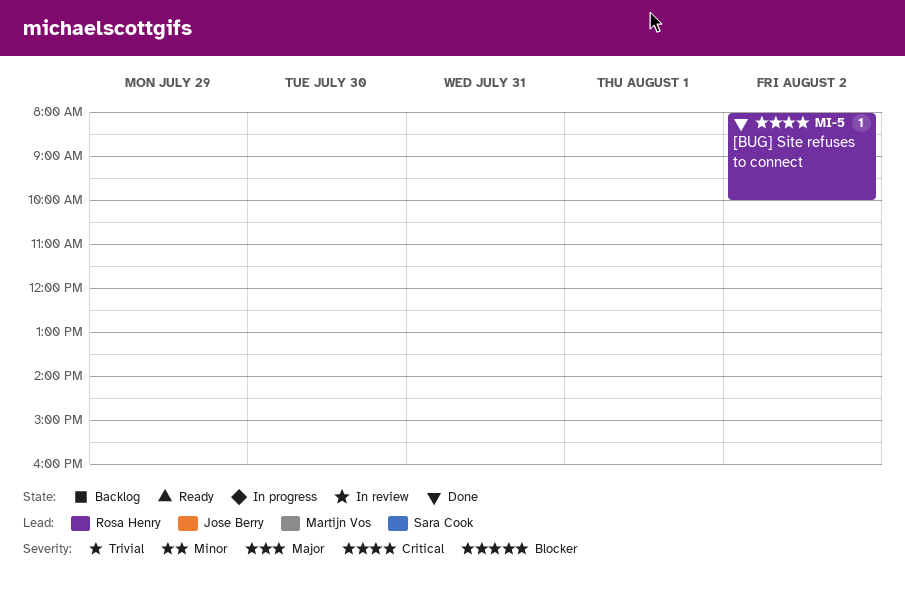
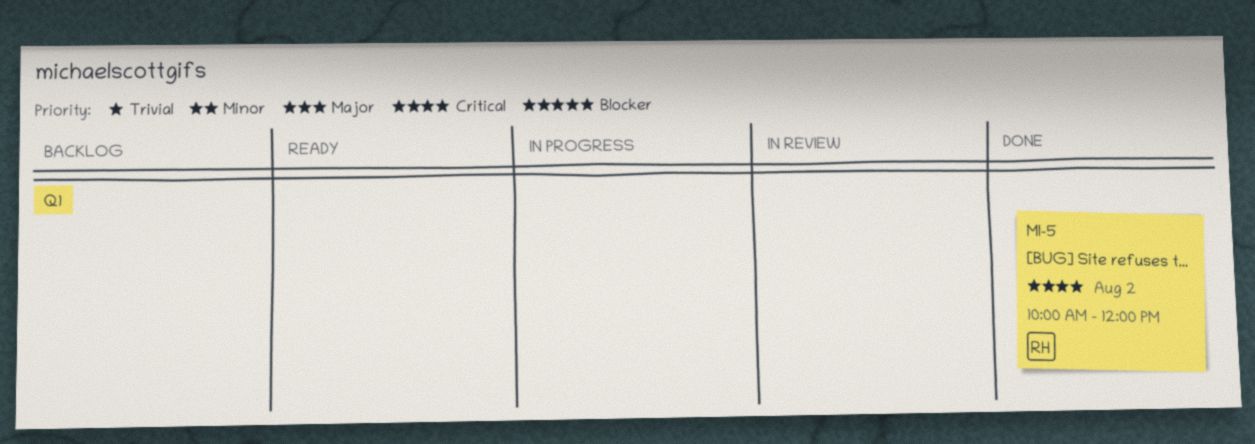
MI-5, begins: 08:00 -> 10:00
MI-5, ends: 10:00 -> 12:00

